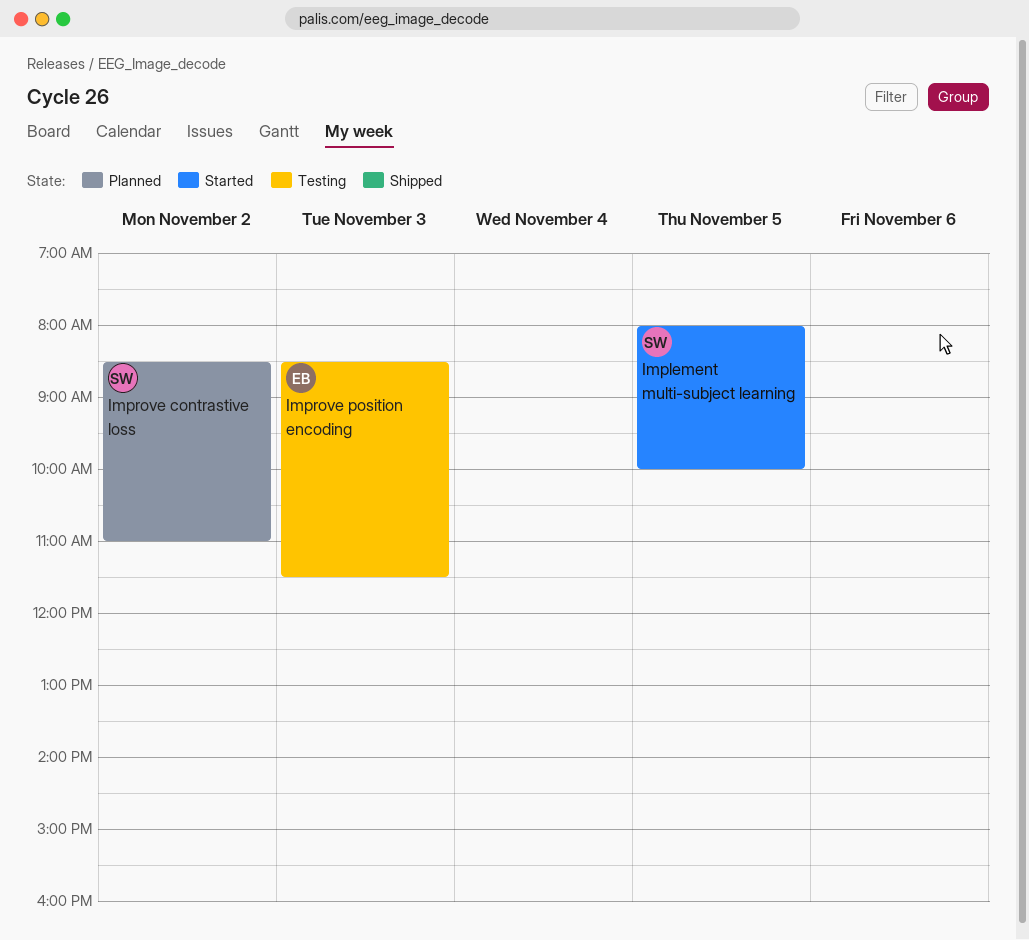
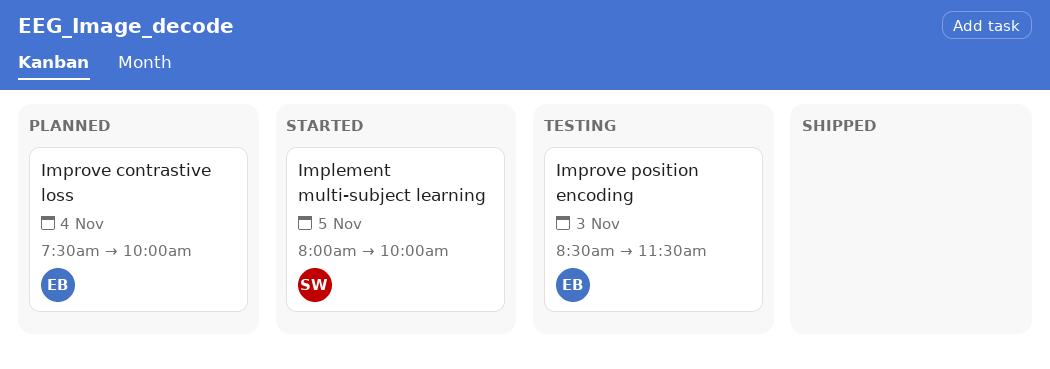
Improve contrastive loss, owner: SW -> EB
Improve contrastive loss, day: Nov 2 -> Nov 4
Improve contrastive loss, begins: 08:30 -> 07:30
Improve contrastive loss, ends: 11:00 -> 10:00

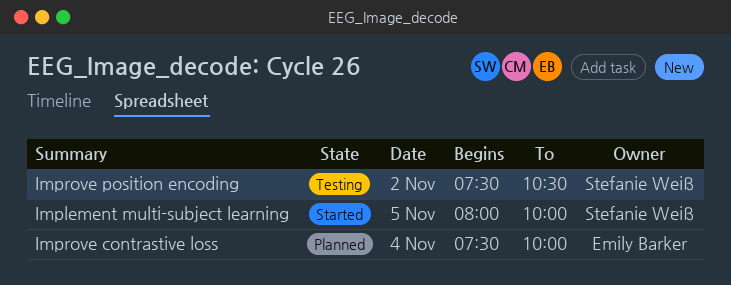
Improve position encoding, owner: Emily Barker -> Stefanie Weiß
Improve position encoding, day: Nov 3 -> Nov 2
Improve position encoding, begins: 08:30 -> 07:30
Improve position encoding, ends: 11:30 -> 10:30

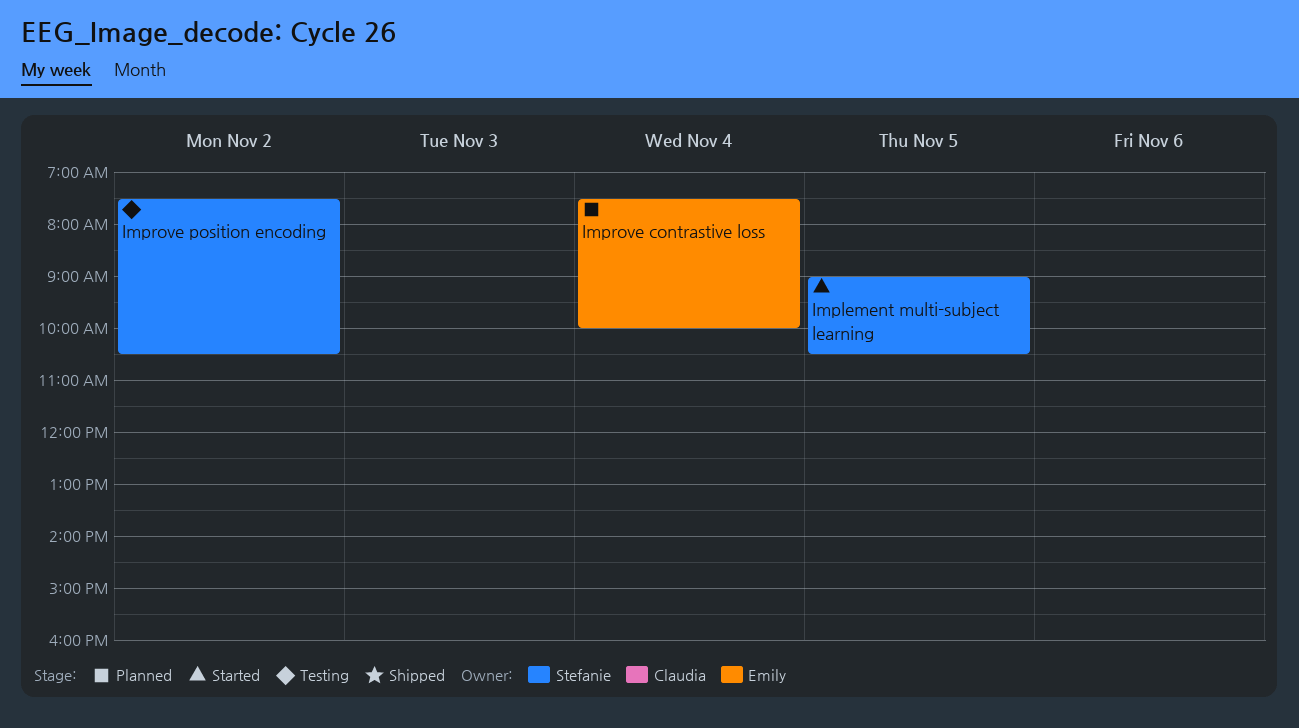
Implement multi-subject learning, begins: 08:00 -> 09:00
Implement multi-subject learning, ends: 10:00 -> 10:30

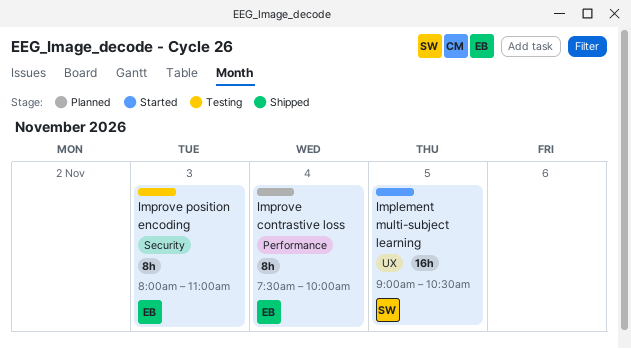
Improve position encoding, owner: Stefanie -> Emily
Improve position encoding, day: Nov 2 -> Nov 3
Improve position encoding, begins: 07:30 -> 08:00
Improve position encoding, ends: 10:30 -> 11:00

